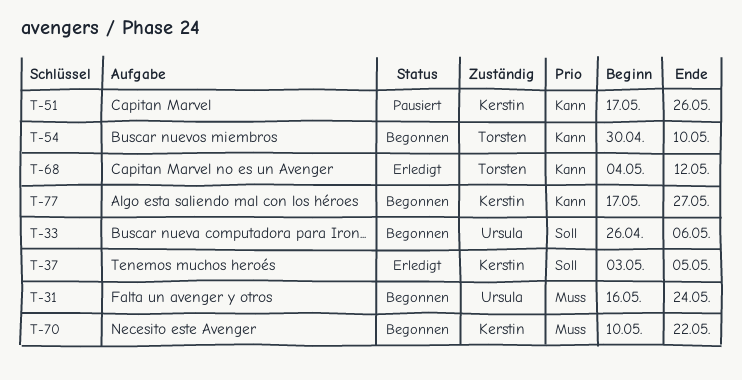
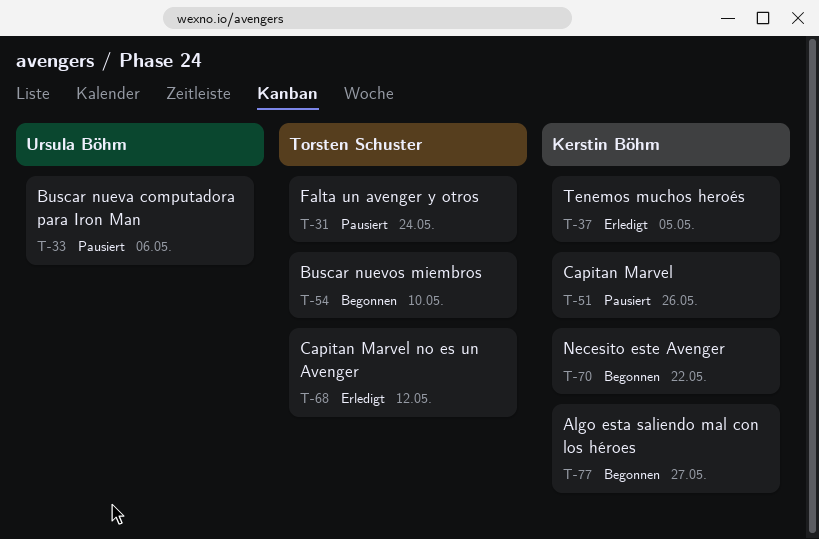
T-31, status: Begonnen -> Pausiert
T-31, owner: Ursula Böhm -> Torsten Schuster
T-33, status: Begonnen -> Pausiert

